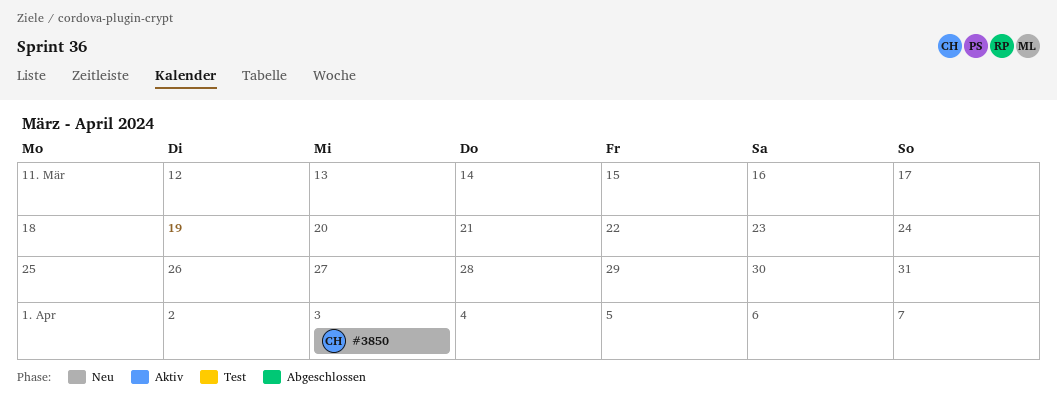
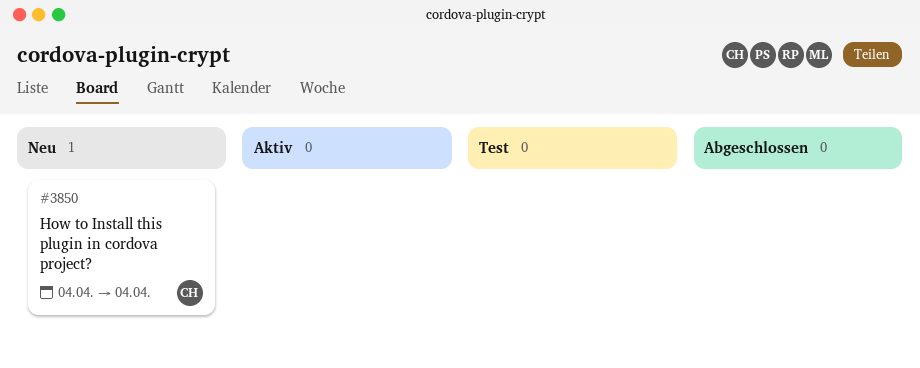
#3850, start: Apr 3 -> Apr 4
#3850, due: Apr 3 -> Apr 4

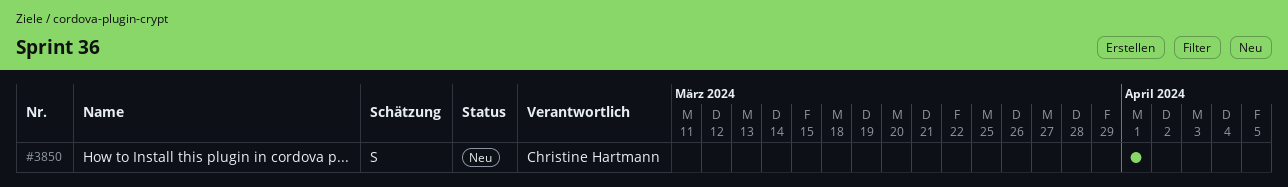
#3850, start: Apr 4 -> Apr 1
#3850, due: Apr 4 -> Apr 1

